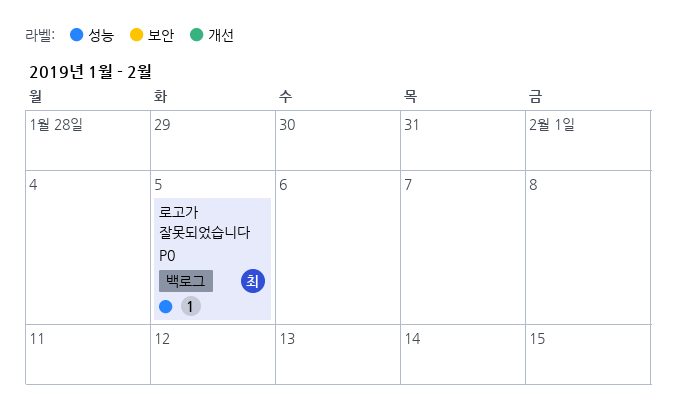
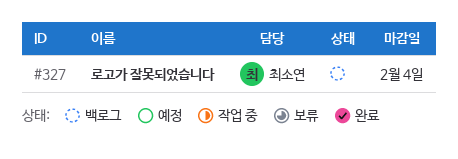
로고가 잘못되었습니다, due: Feb 5 -> Feb 4

